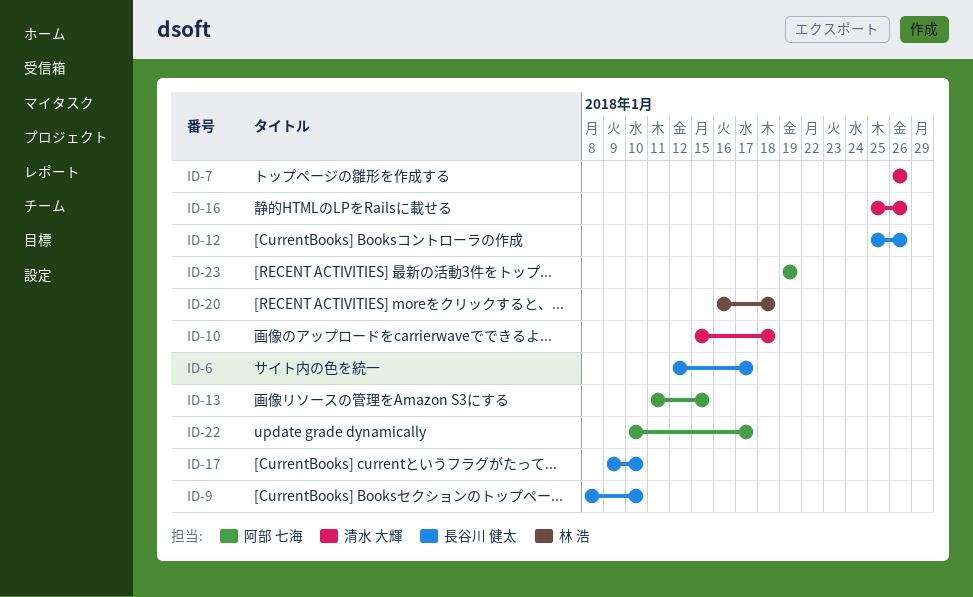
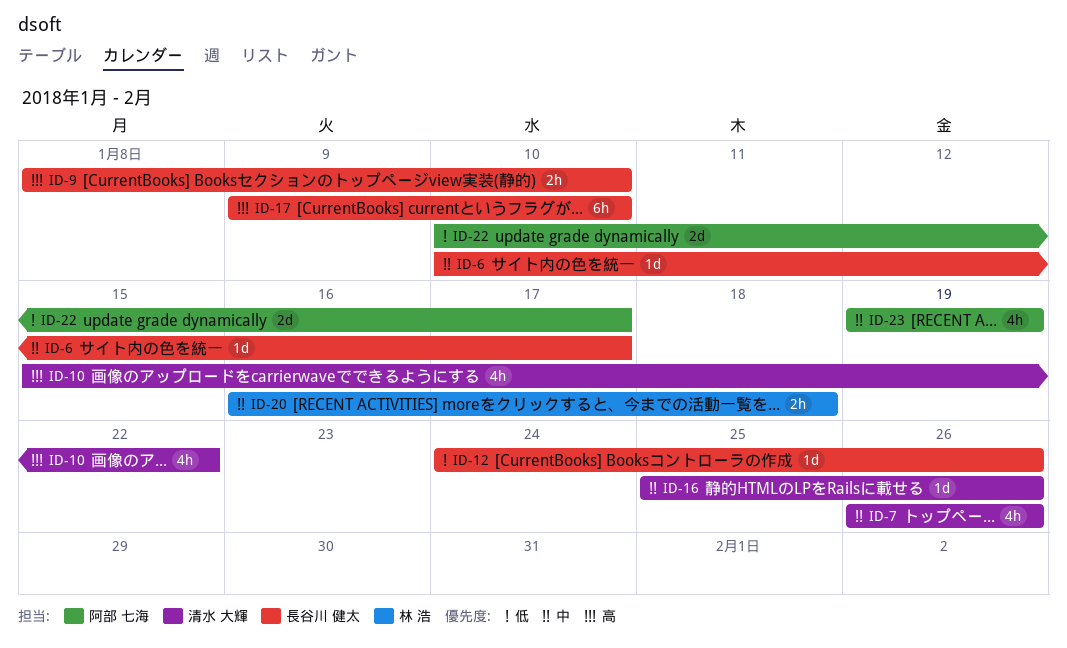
ID-6, start: Jan 12 -> Jan 10
ID-10, due: Jan 18 -> Jan 22
ID-12, start: Jan 25 -> Jan 24
ID-13: present -> none

